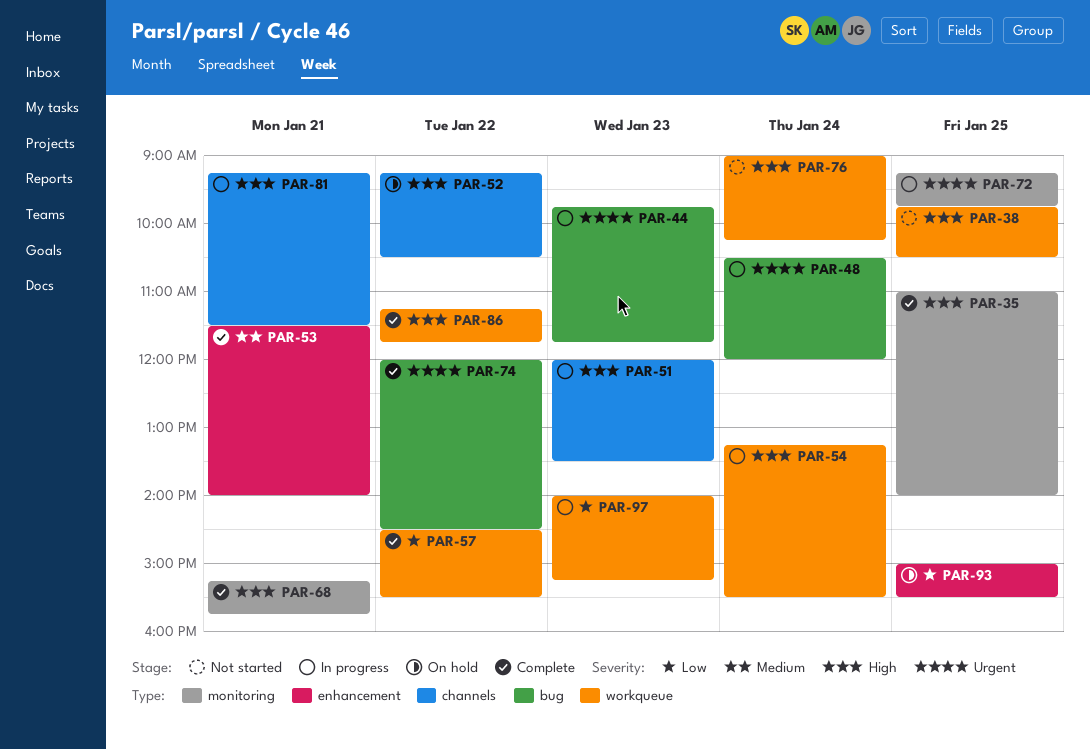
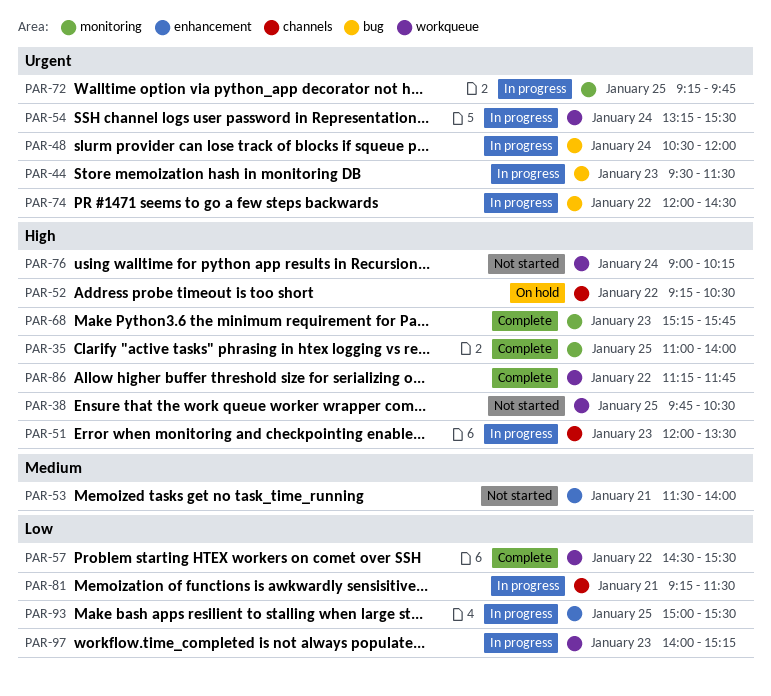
PAR-44, begins: 09:45 -> 09:30
PAR-44, ends: 11:45 -> 11:30
PAR-53, status: Complete -> Not started
PAR-54, priority: High -> Urgent
PAR-68, day: Jan 21 -> Jan 23
PAR-74, status: Complete -> In progress
PAR-81, priority: High -> Low
PAR-93, status: On hold -> In progress

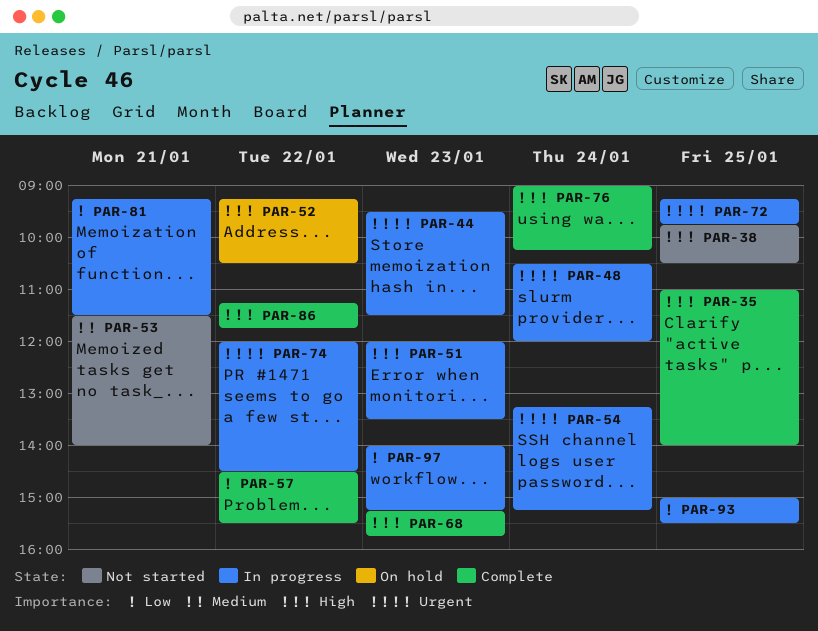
PAR-54, ends: 15:30 -> 15:15
PAR-76, status: Not started -> Complete

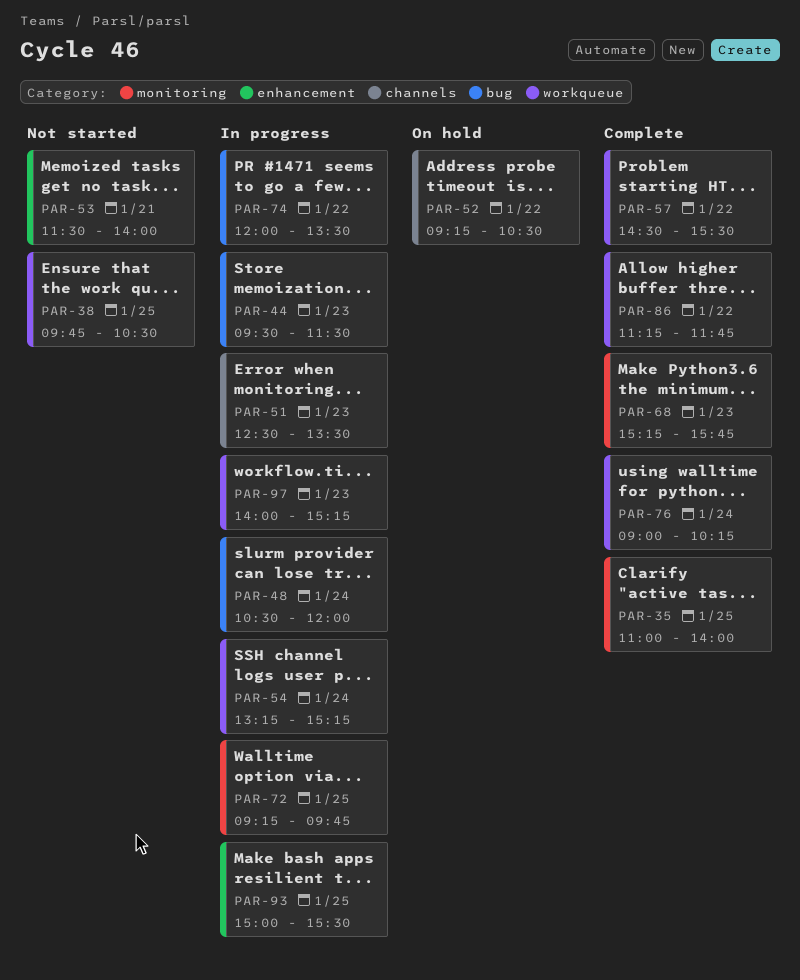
PAR-51, begins: 12:00 -> 12:30
PAR-74, ends: 14:30 -> 13:30
PAR-81: present -> none

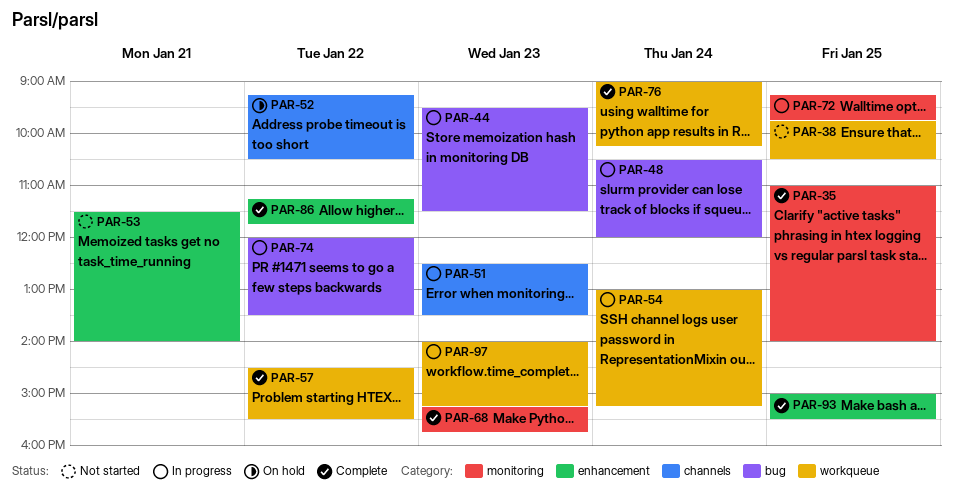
PAR-54, begins: 13:15 -> 13:00
PAR-86, label: workqueue -> enhancement
PAR-93, status: In progress -> Complete

